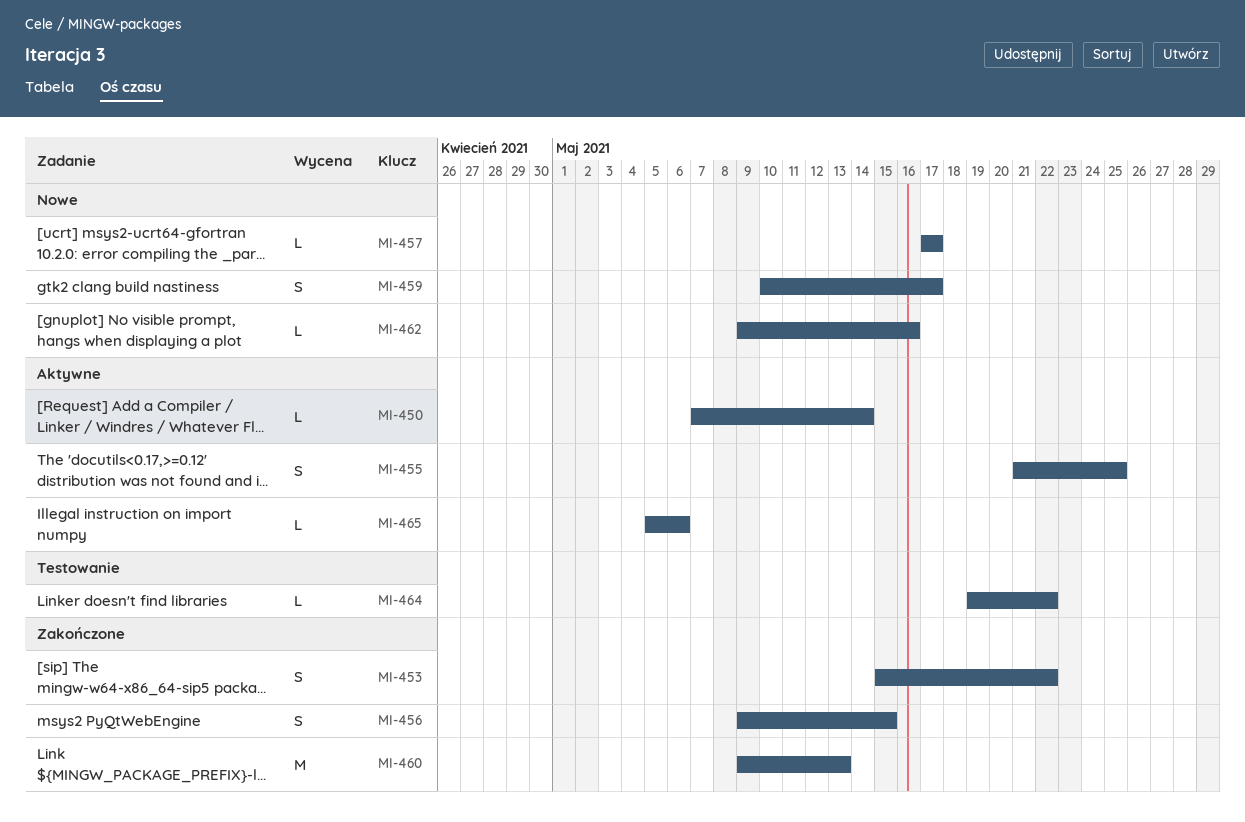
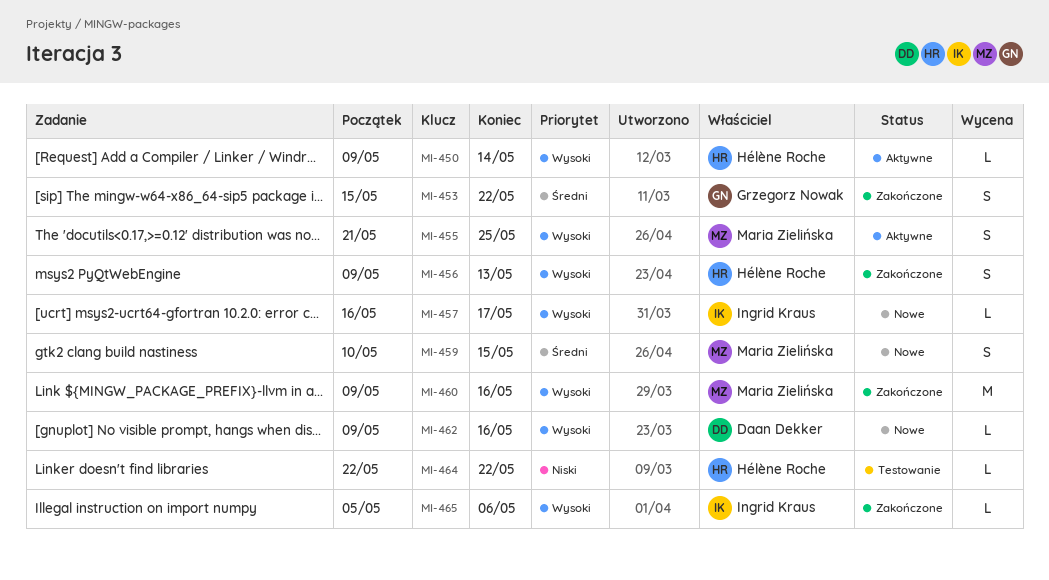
MI-450, start: May 7 -> May 9
MI-456, due: May 15 -> May 13
MI-457, start: May 17 -> May 16
MI-459, due: May 17 -> May 15
MI-460, due: May 13 -> May 16
MI-464, start: May 19 -> May 22
MI-465, status: Aktywne -> Zakończone

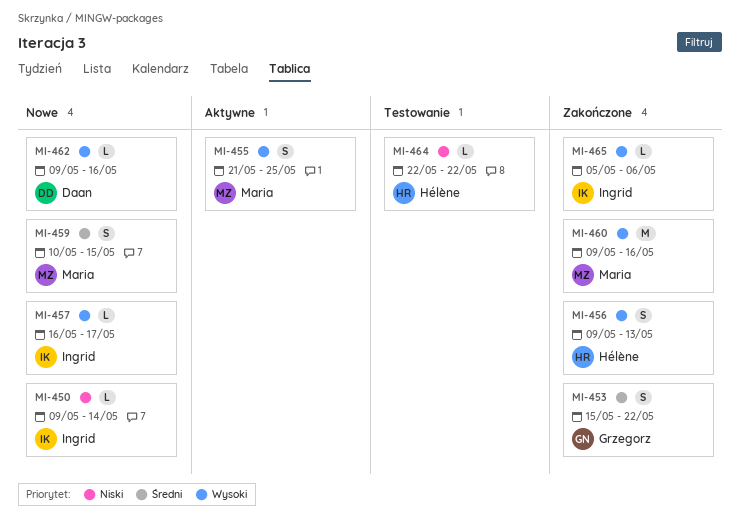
MI-450, status: Aktywne -> Nowe
MI-450, owner: Hélène Roche -> Ingrid Kraus
MI-450, priority: Wysoki -> Niski

